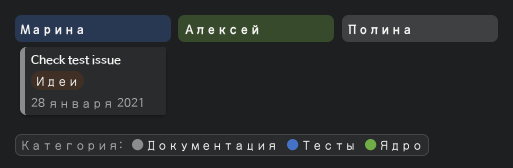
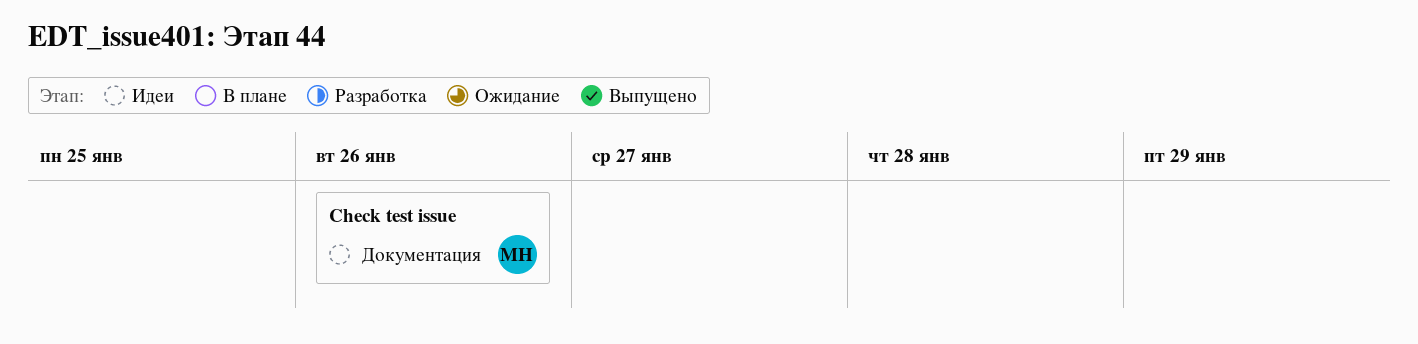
Check test issue, due: Jan 28 -> Jan 26

